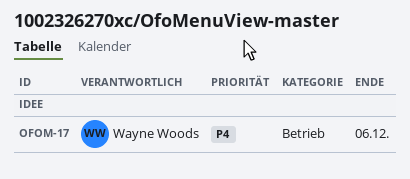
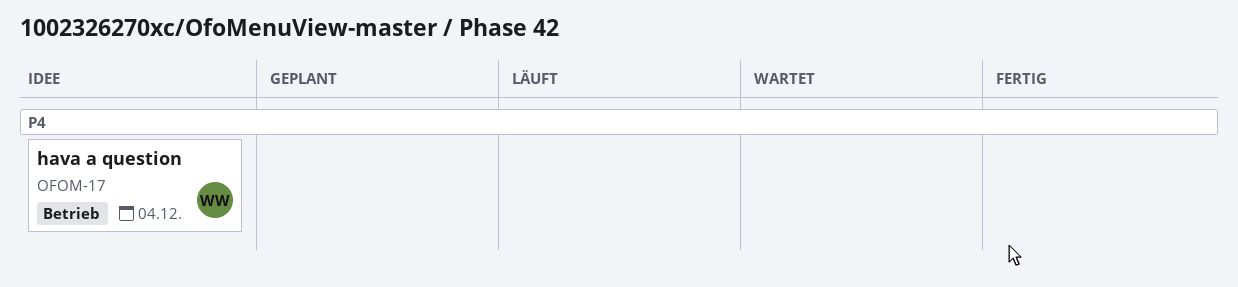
OFOM-17, due: Dec 6 -> Dec 4

